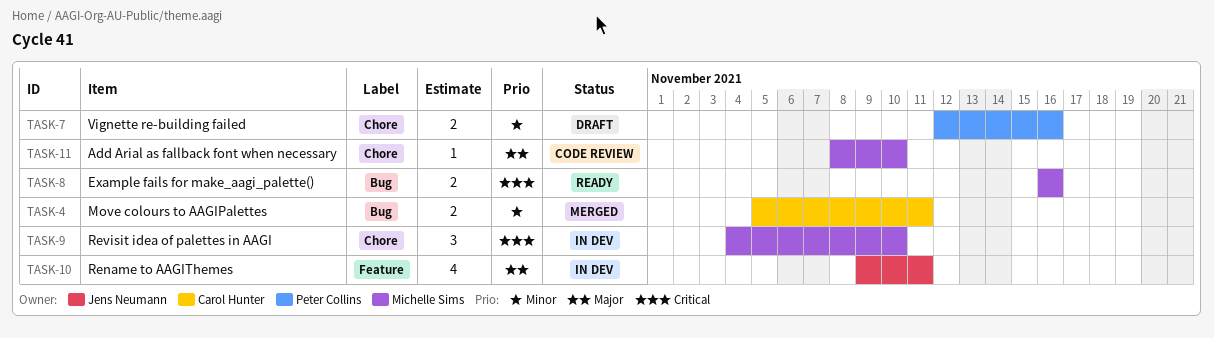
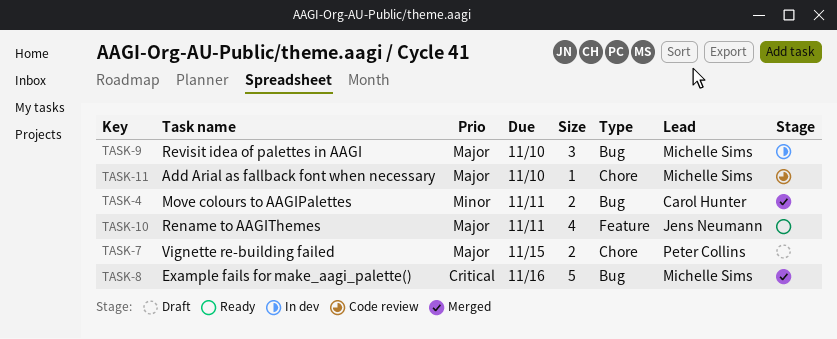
TASK-7, priority: Minor -> Major
TASK-7, due: Nov 16 -> Nov 15
TASK-8, status: Ready -> Merged
TASK-8, estimate: 2 -> 5
TASK-9, priority: Critical -> Major
TASK-9, label: Chore -> Bug
TASK-10, status: In dev -> Ready

